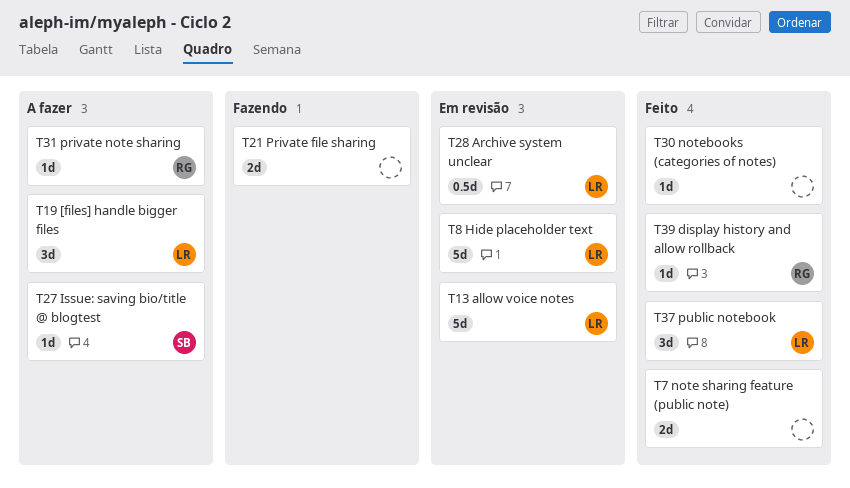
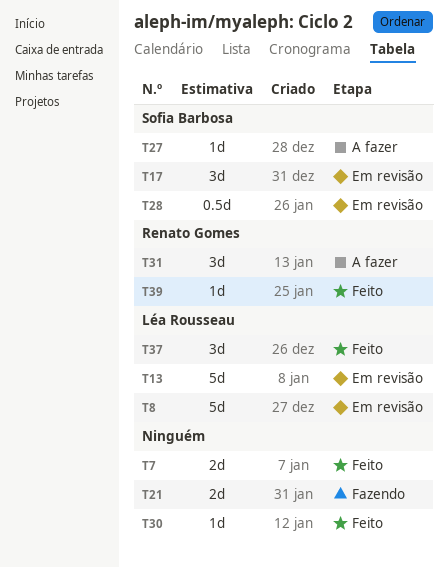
T17: none -> present
T19: present -> none
T28, owner: Léa Rousseau -> Sofia Barbosa
T31, estimate: 1d -> 3d

